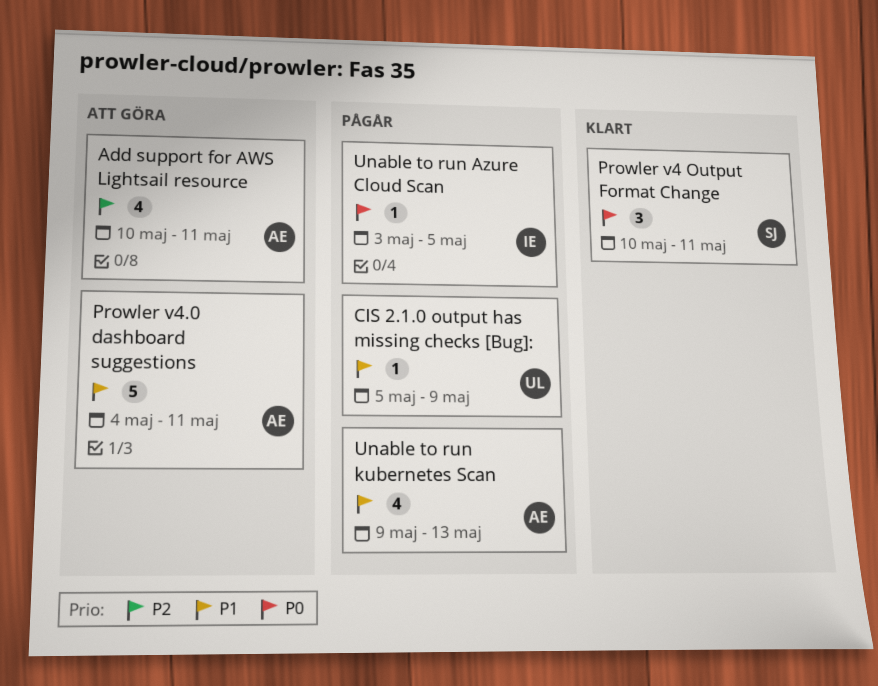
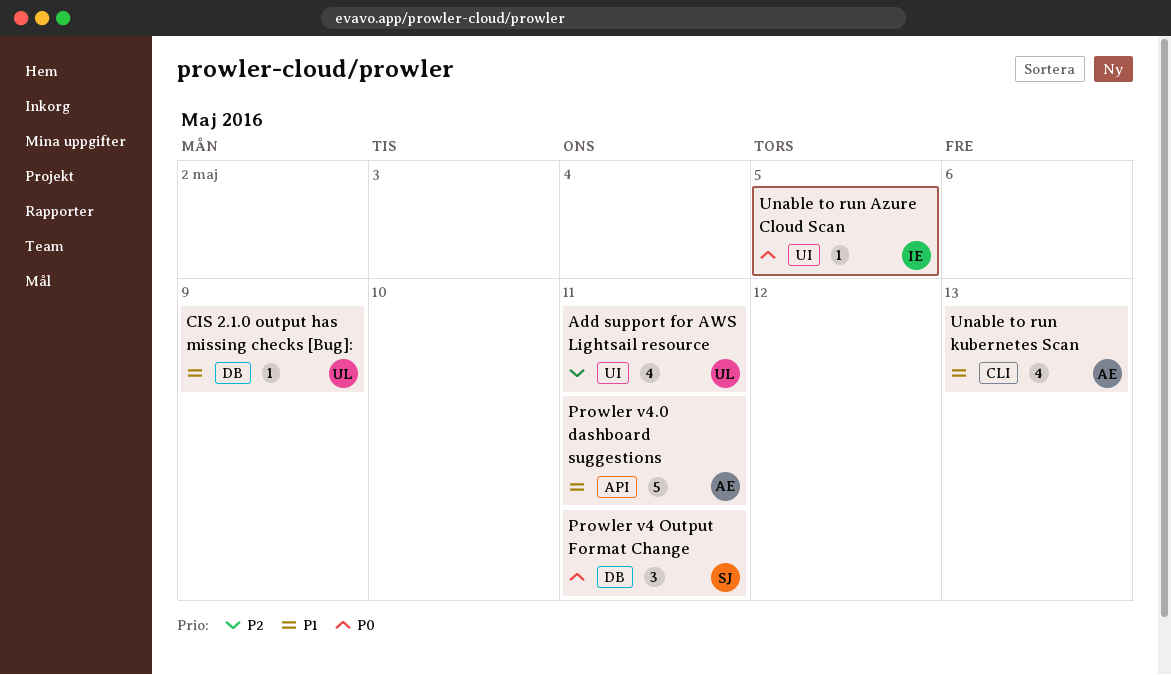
Add support for AWS Lightsail resource, owner: AE -> UL

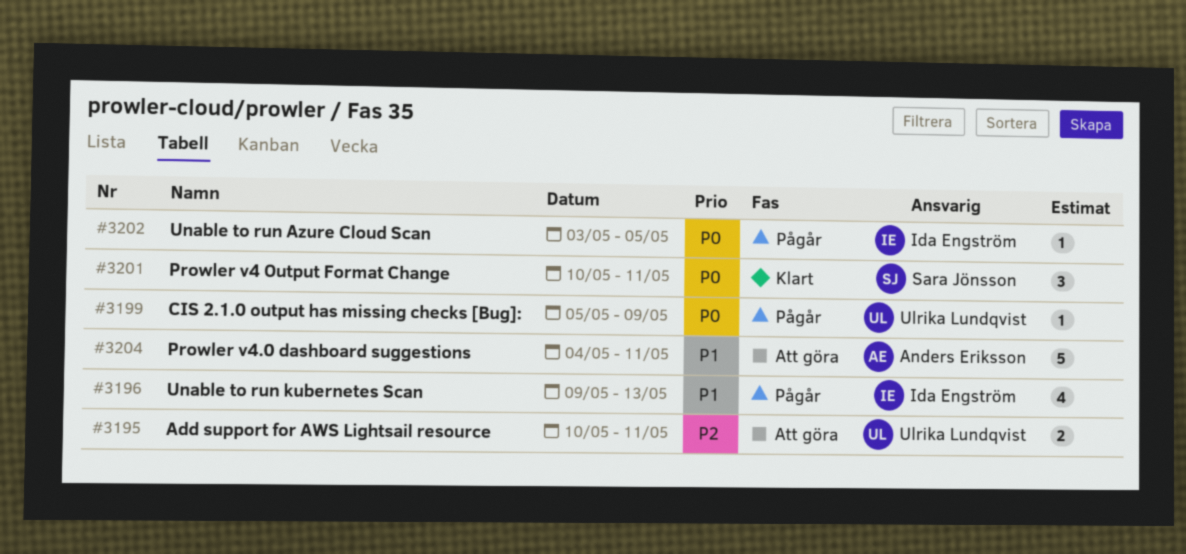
Add support for AWS Lightsail resource, estimate: 4 -> 2
CIS 2.1.0 output has missing checks [Bug]:, priority: P1 -> P0
Unable to run kubernetes Scan, owner: Anders Eriksson -> Ida Engström

